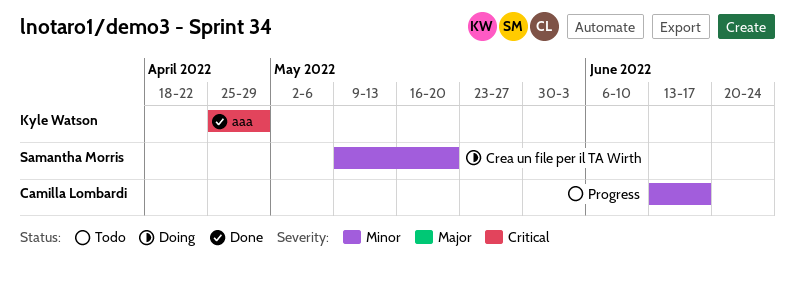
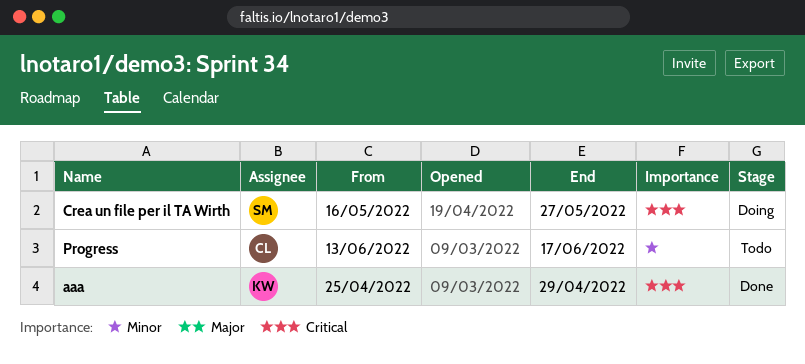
Crea un file per il TA Wirth, priority: Minor -> Critical
Crea un file per il TA Wirth, start: May 9 -> May 16
Crea un file per il TA Wirth, due: May 20 -> May 27

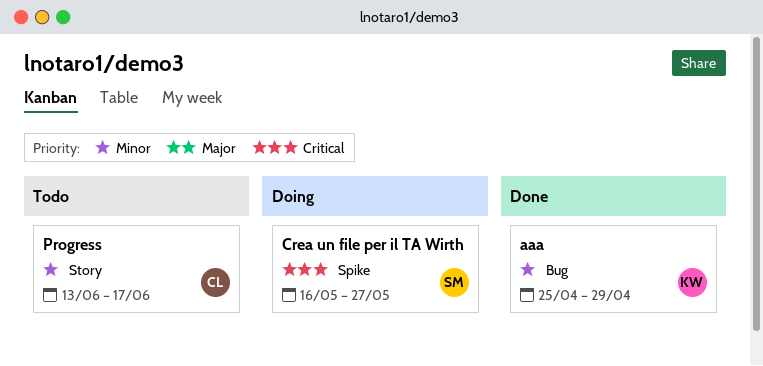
aaa, priority: Critical -> Minor

